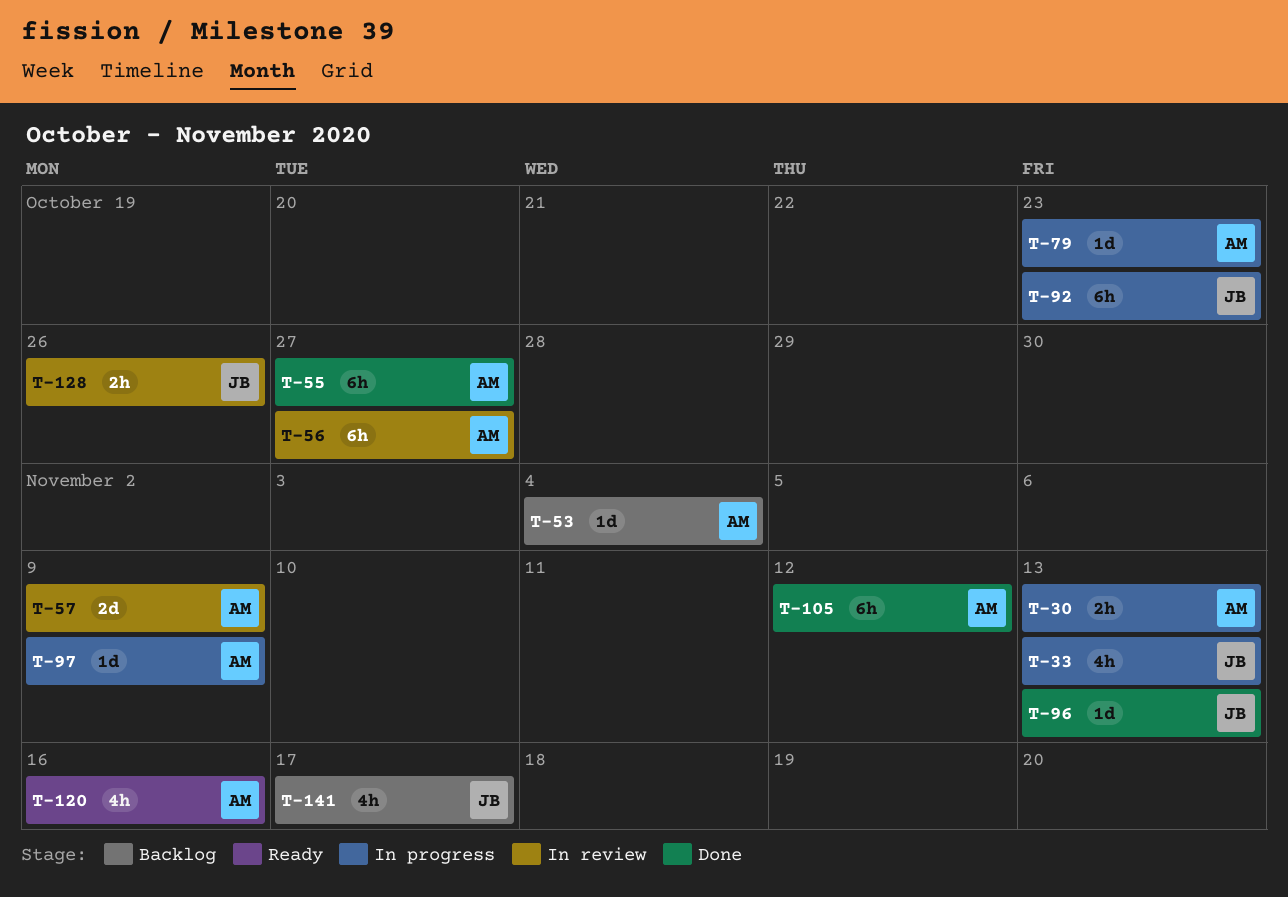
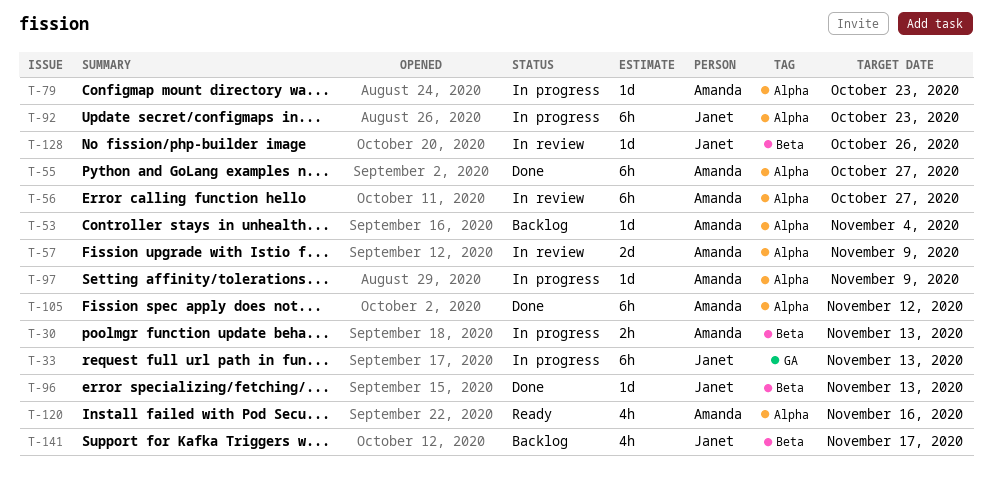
T-33, estimate: 4h -> 6h
T-128, estimate: 2h -> 1d

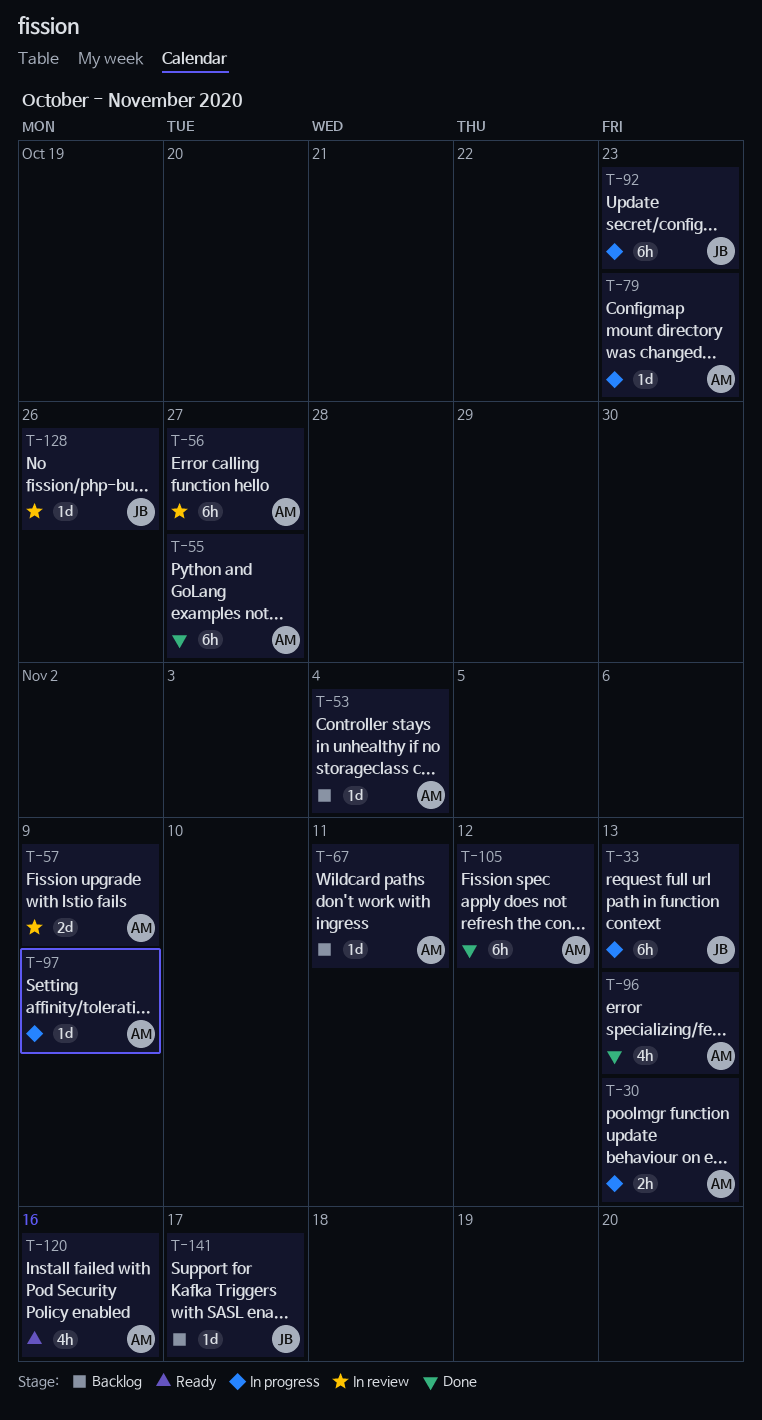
T-67: none -> present
T-96, owner: Janet -> Amanda
T-96, estimate: 1d -> 4h
T-141, estimate: 4h -> 1d

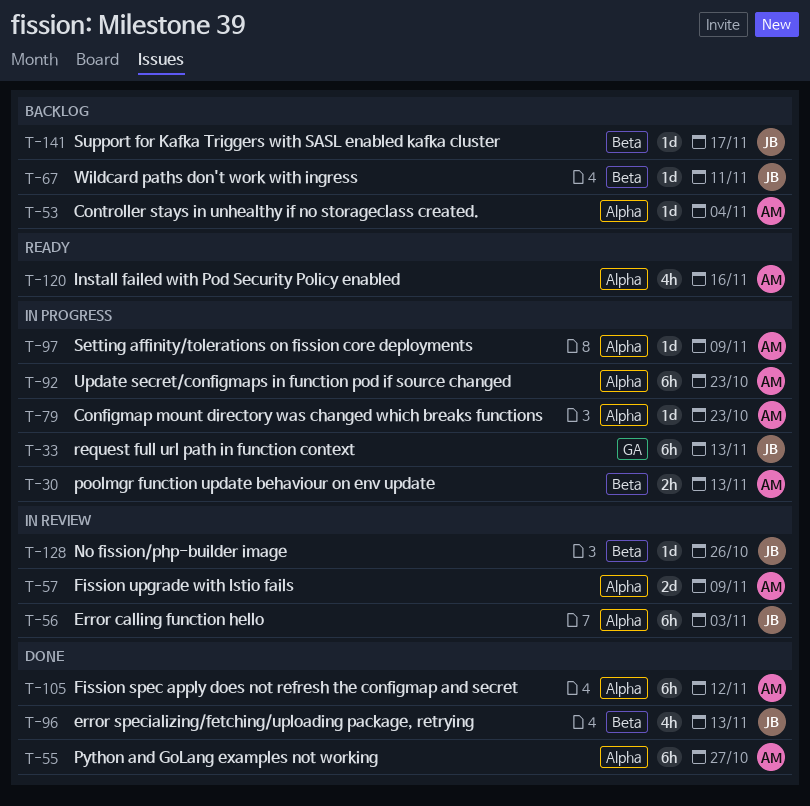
T-56, owner: AM -> JB
T-56, due: Oct 27 -> Nov 3
T-67, owner: AM -> JB
T-92, owner: JB -> AM
T-96, owner: AM -> JB

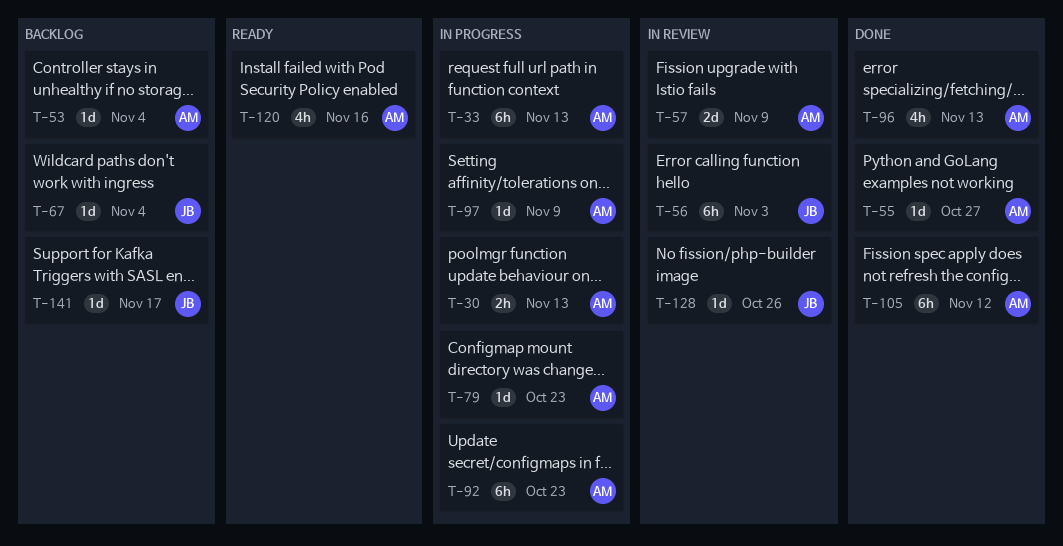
T-33, owner: JB -> AM
T-55, estimate: 6h -> 1d
T-67, due: Nov 11 -> Nov 4
T-96, owner: JB -> AM

